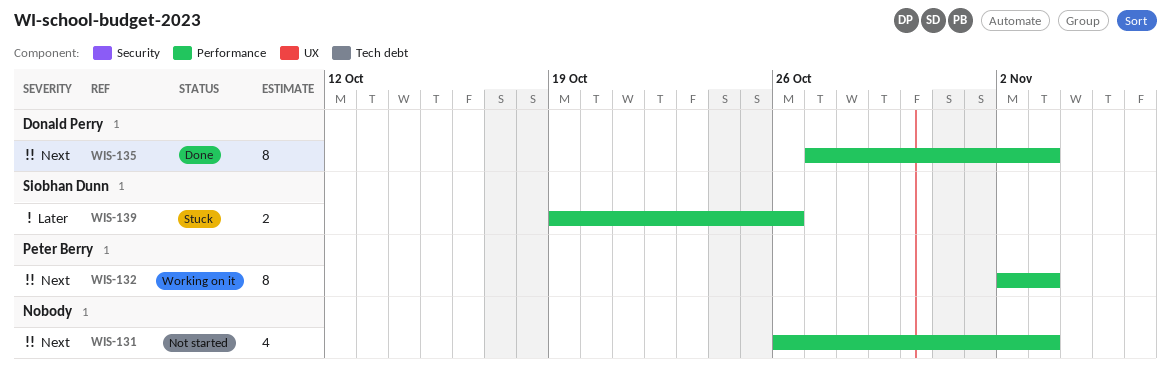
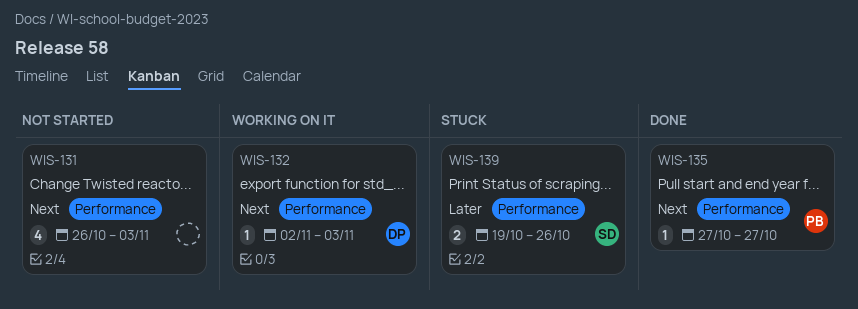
WIS-132, owner: Peter Berry -> Donald Perry
WIS-132, estimate: 8 -> 1
WIS-135, owner: Donald Perry -> Peter Berry
WIS-135, estimate: 8 -> 1
WIS-135, due: Nov 3 -> Oct 27

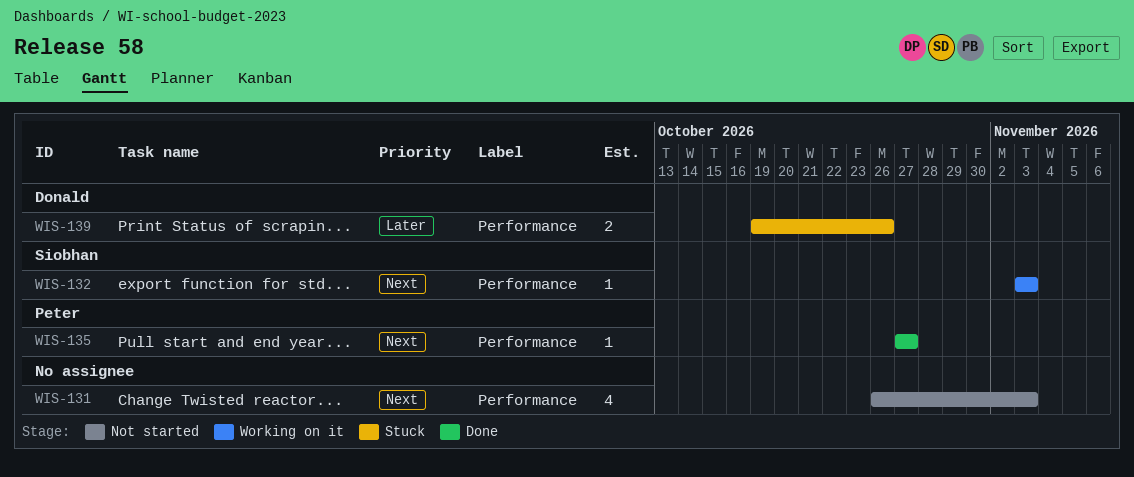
WIS-132, owner: Donald -> Siobhan
WIS-132, start: Nov 2 -> Nov 3
WIS-139, owner: Siobhan -> Donald

